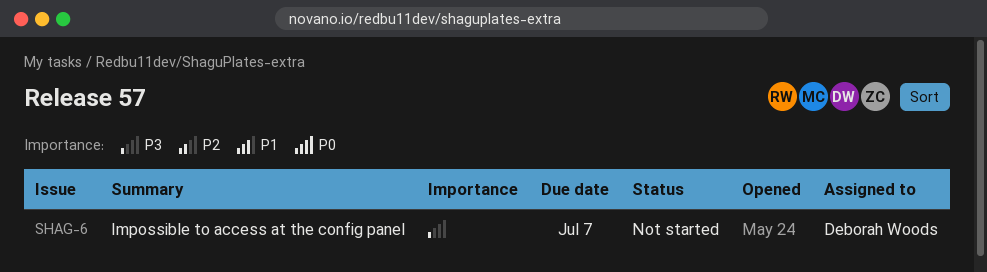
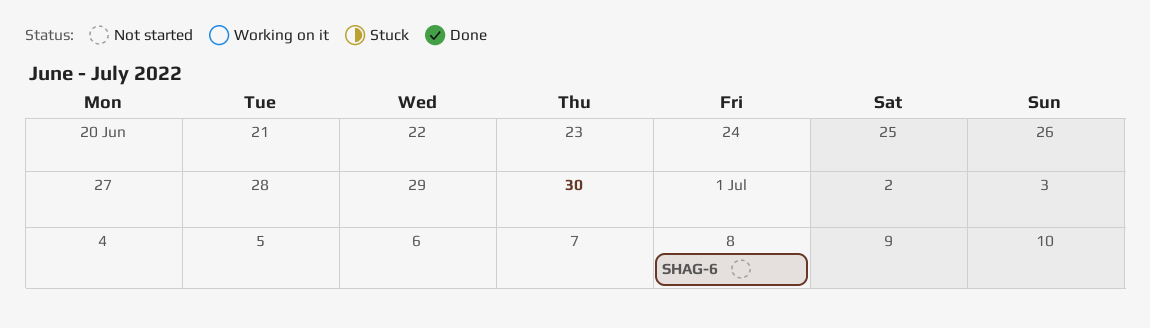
SHAG-6, due: Jul 7 -> Jul 8

